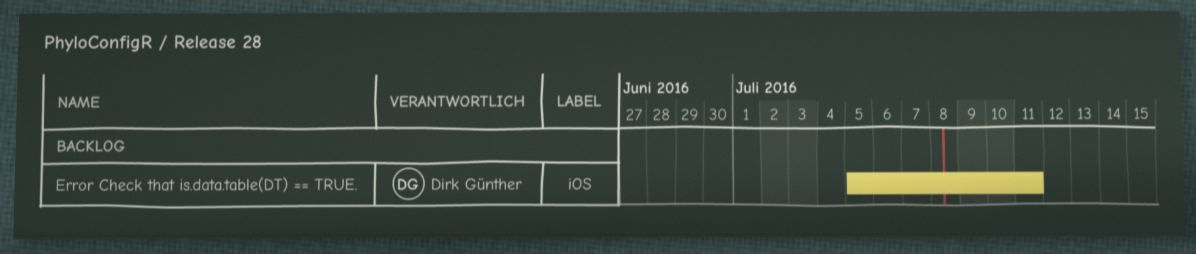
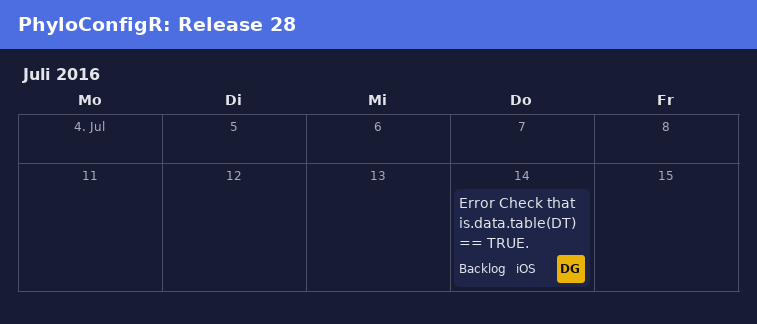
Error Check that is.data.table(DT) == TRUE., due: Jul 11 -> Jul 14

